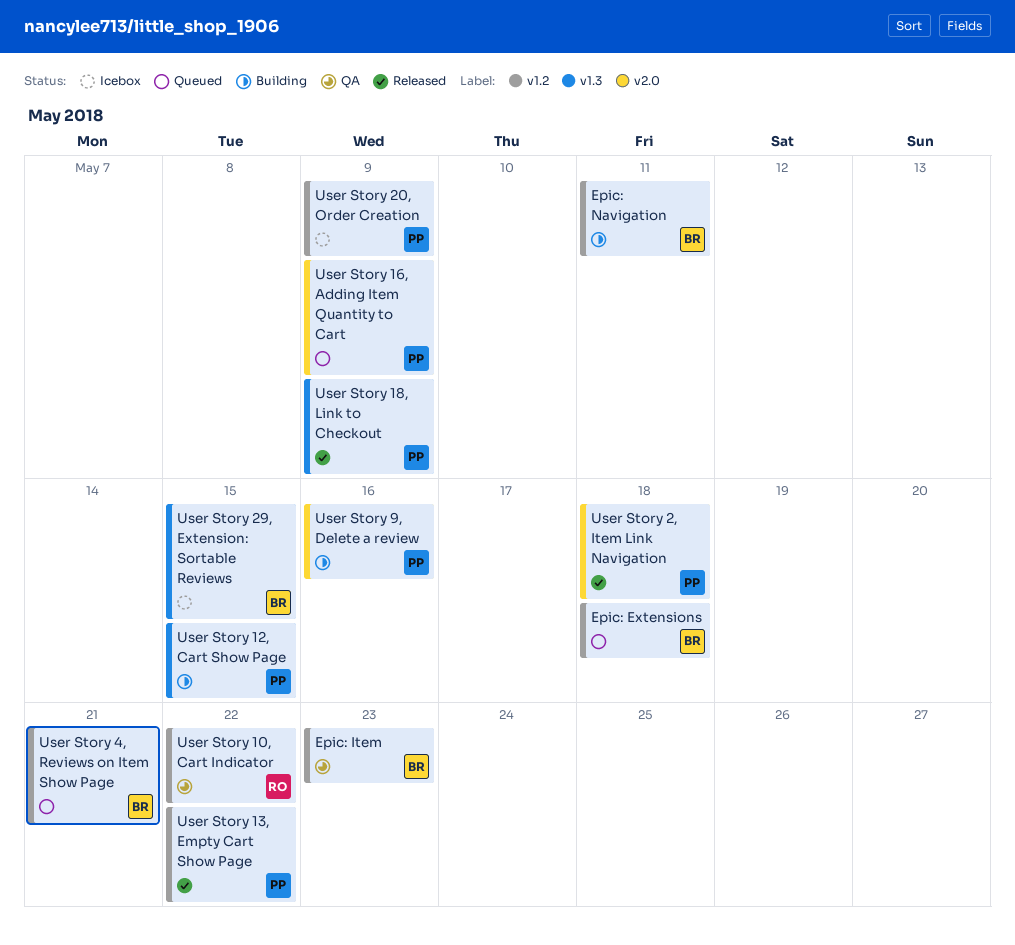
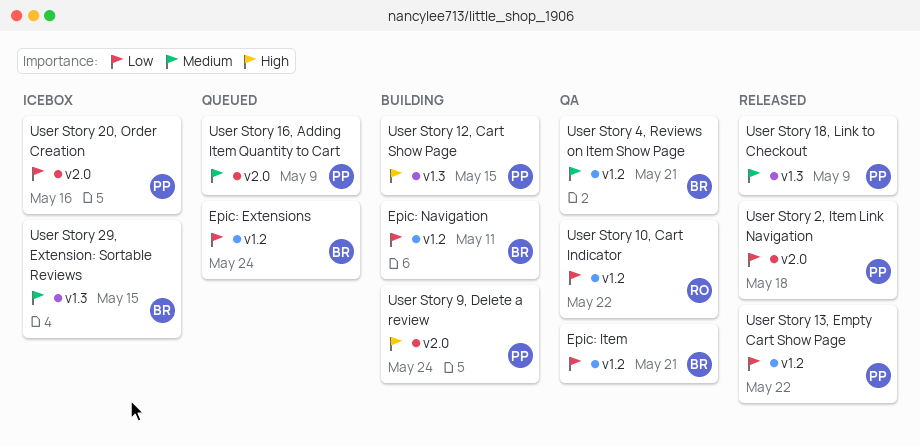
Epic: Extensions, due: May 18 -> May 24
Epic: Item, due: May 23 -> May 21
User Story 20, Order Creation, label: v1.2 -> v2.0
User Story 20, Order Creation, due: May 9 -> May 16
User Story 4, Reviews on Item Show Page, status: Queued -> QA
User Story 9, Delete a review, due: May 16 -> May 24

